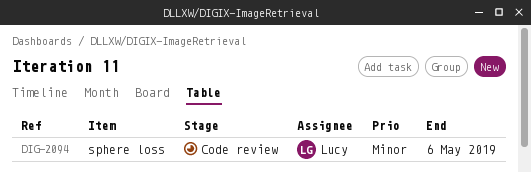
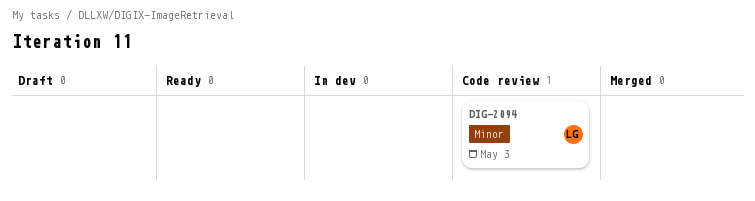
DIG-2094, due: May 6 -> May 3

